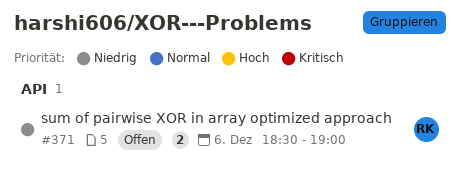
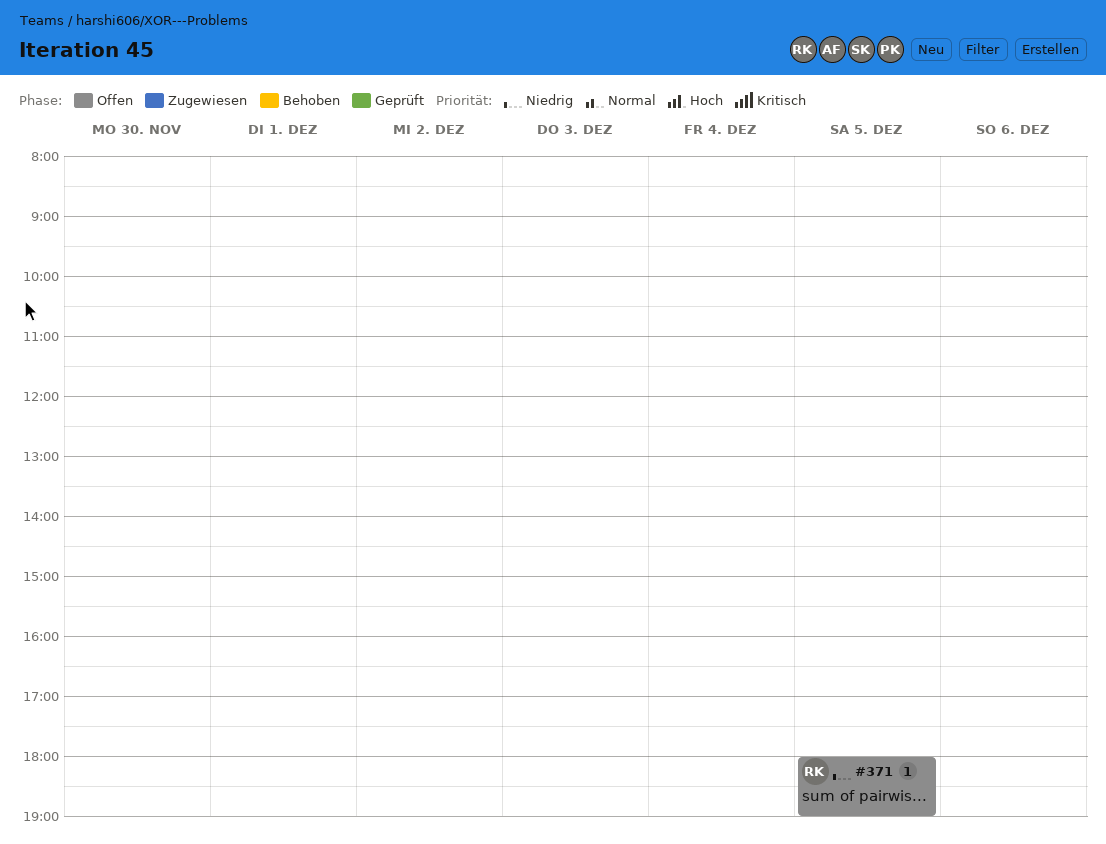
#371, estimate: 2 -> 1
#371, day: Dec 6 -> Dec 5
#371, begins: 18:30 -> 18:00

